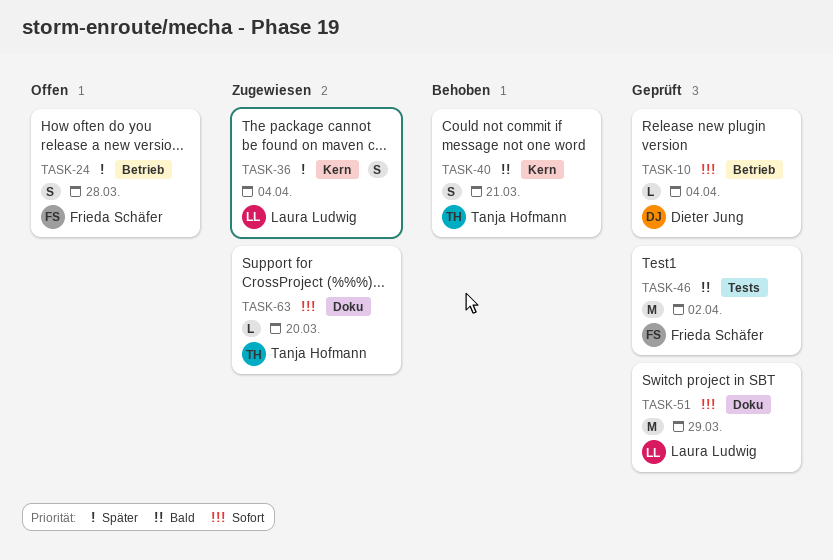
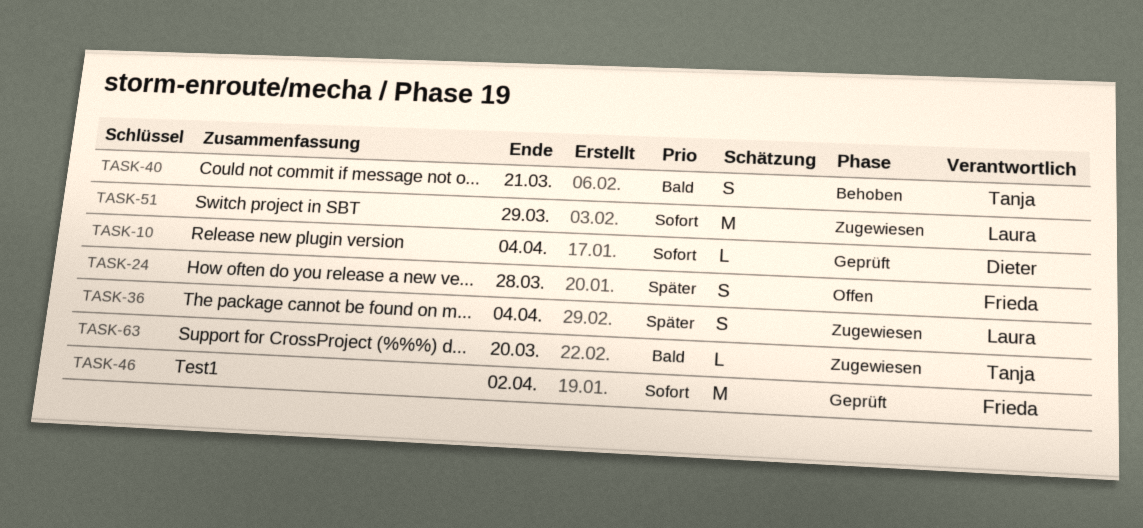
TASK-46, priority: Bald -> Sofort
TASK-51, status: Geprüft -> Zugewiesen
TASK-63, priority: Sofort -> Bald

